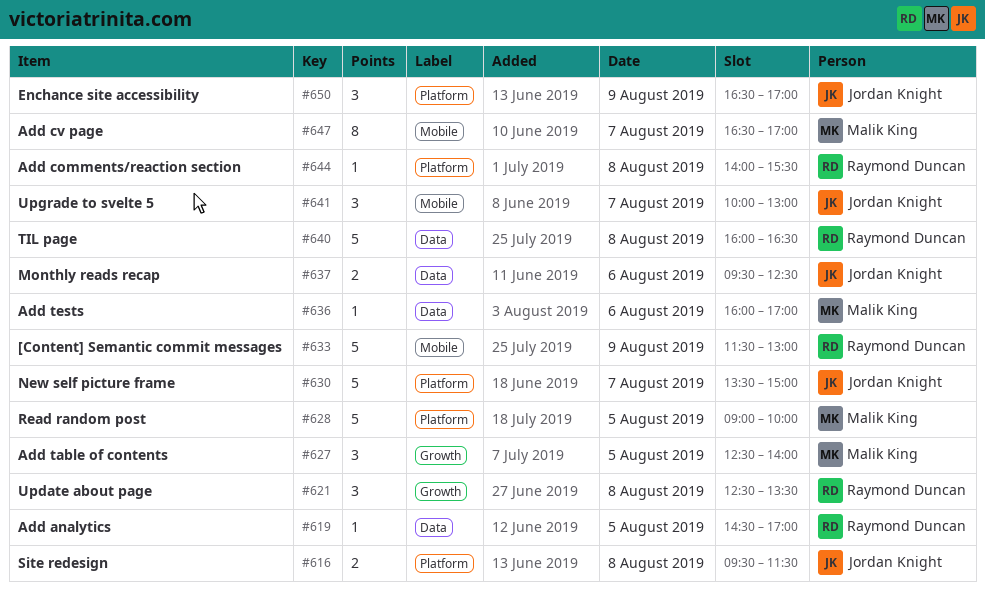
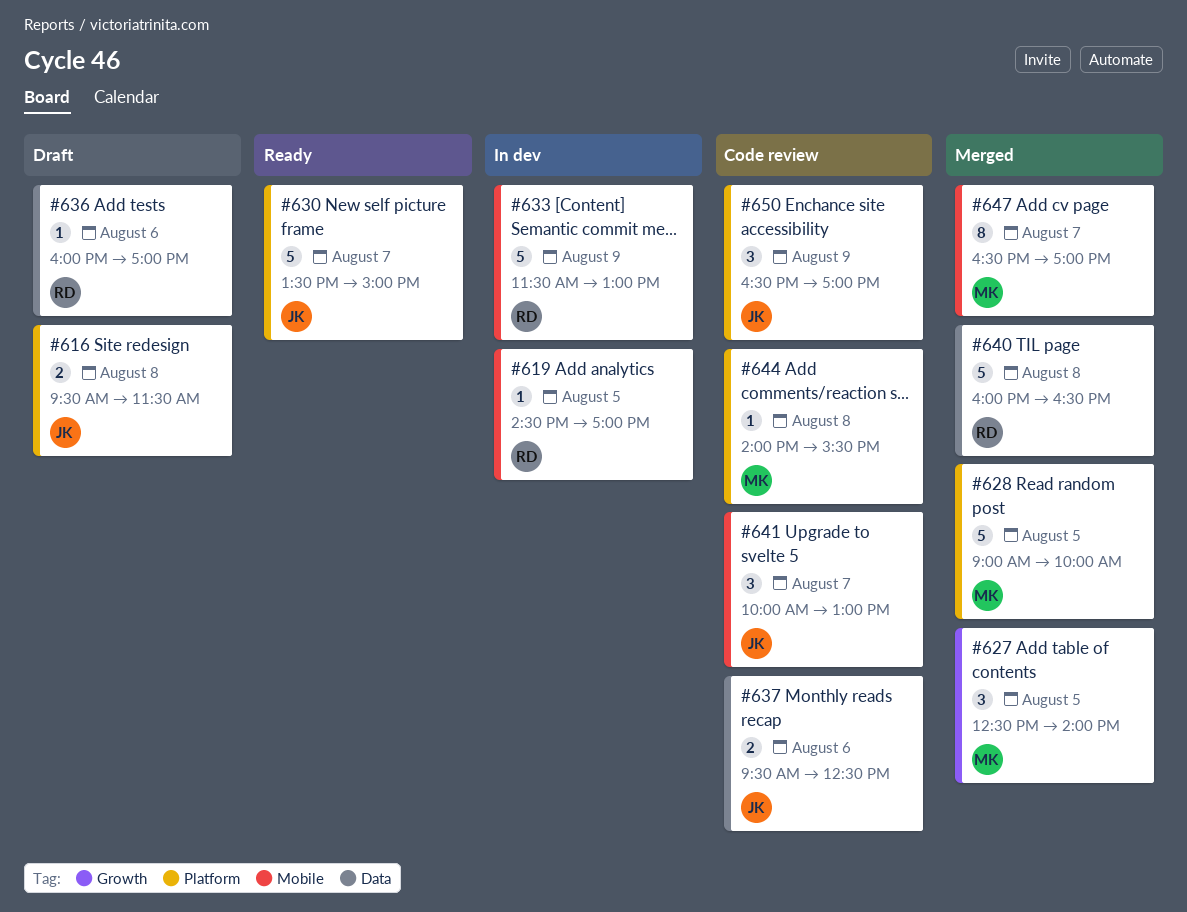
#619, label: Data -> Mobile
#621: present -> none
#636, owner: Malik King -> Raymond Duncan
#644, owner: Raymond Duncan -> Malik King

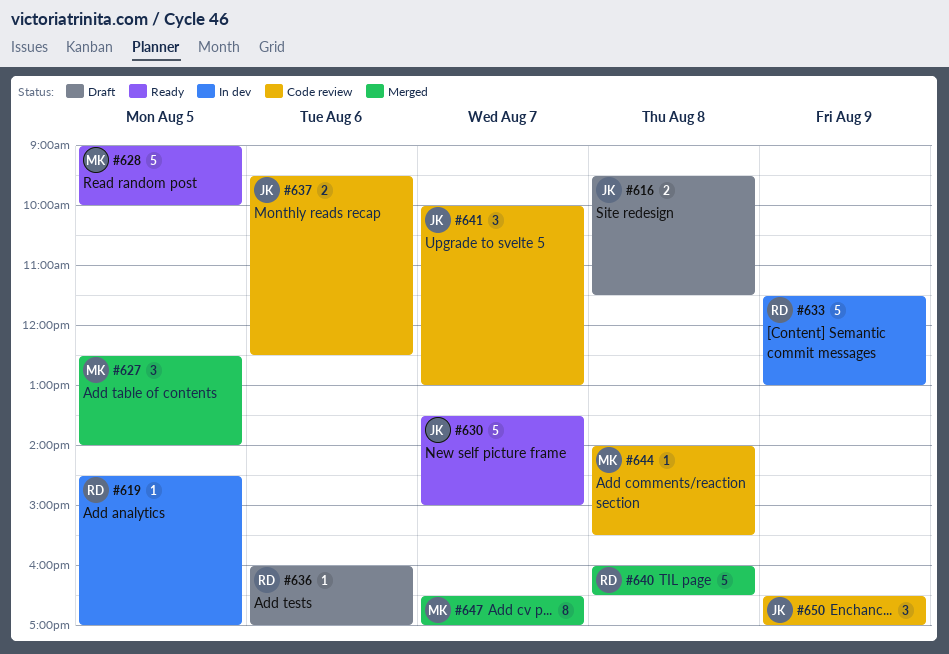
#628, status: Merged -> Ready

